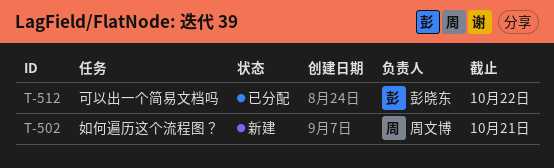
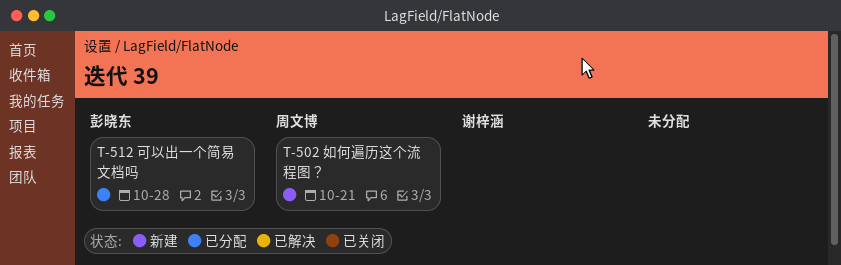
T-512, due: Oct 22 -> Oct 28

